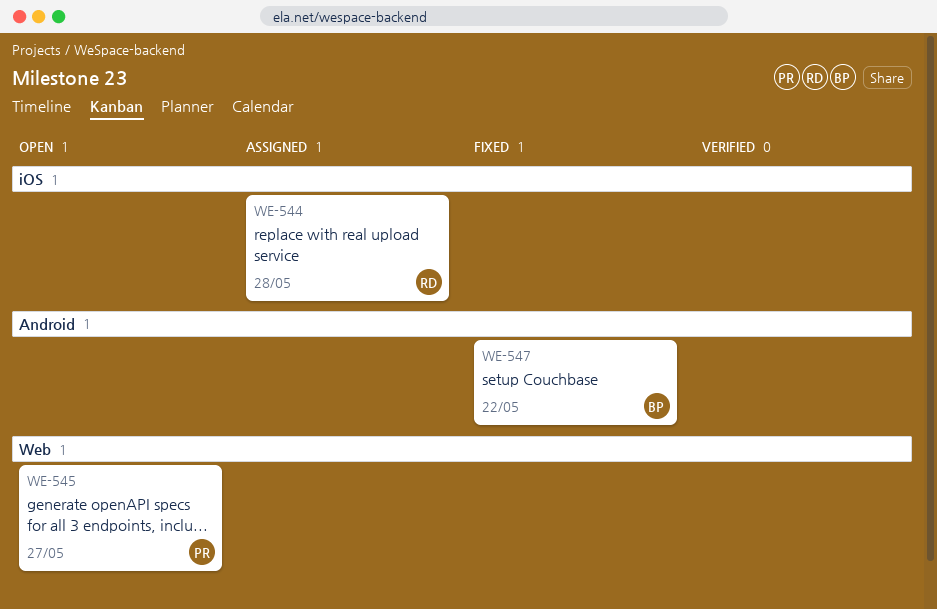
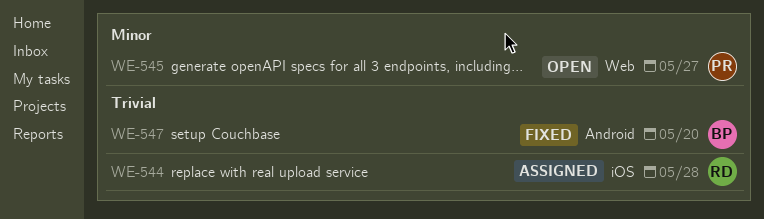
WE-547, due: May 22 -> May 20

